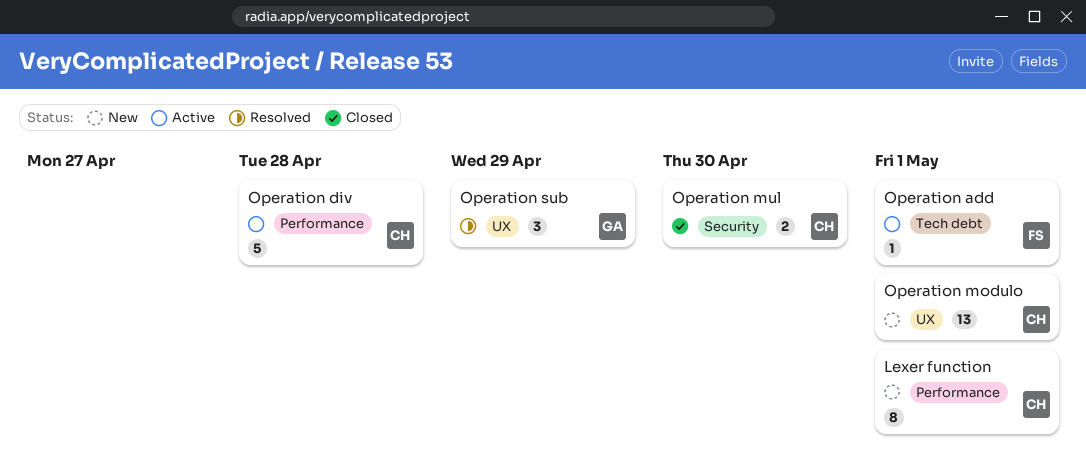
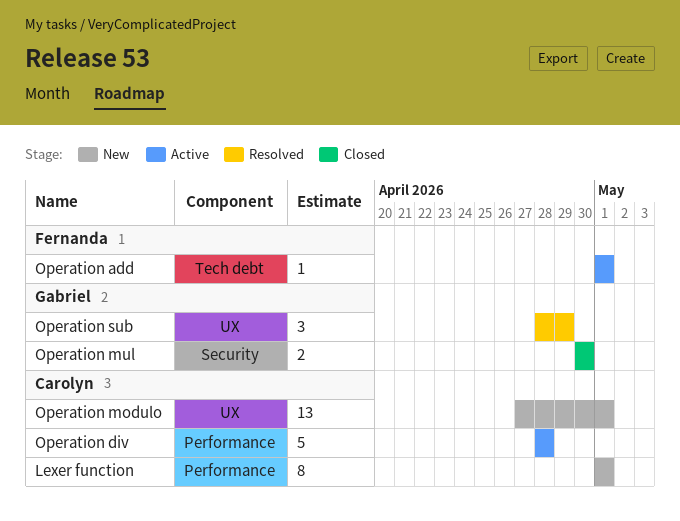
Operation mul, owner: Carolyn -> Gabriel

